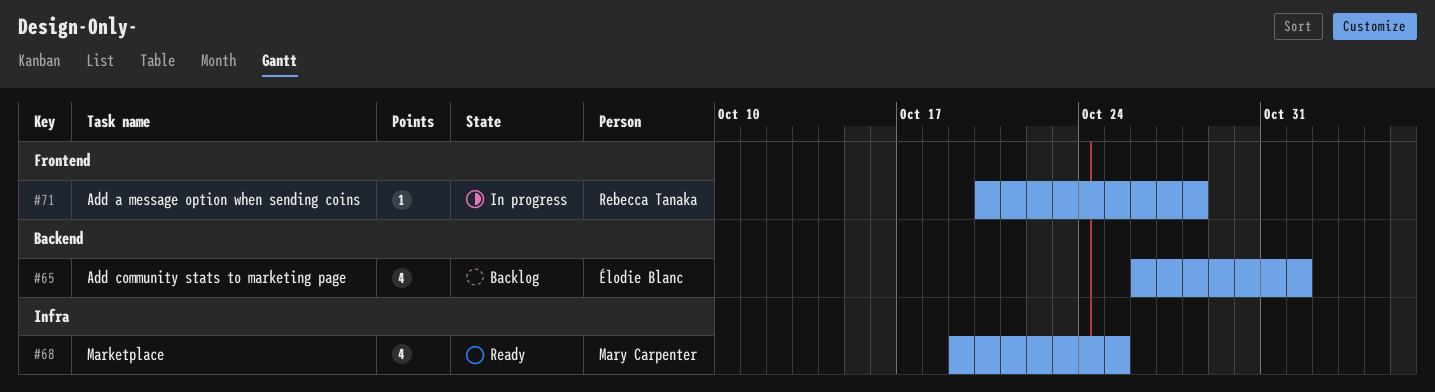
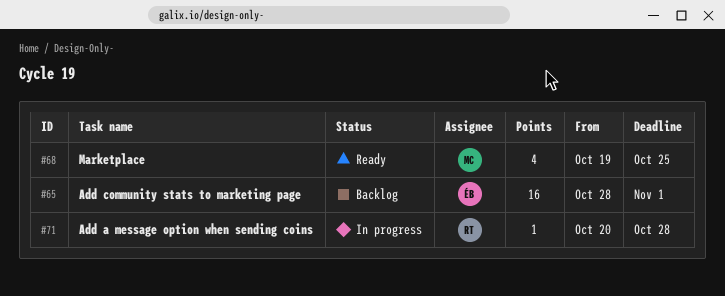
#65, estimate: 4 -> 16
#65, start: Oct 26 -> Oct 28

